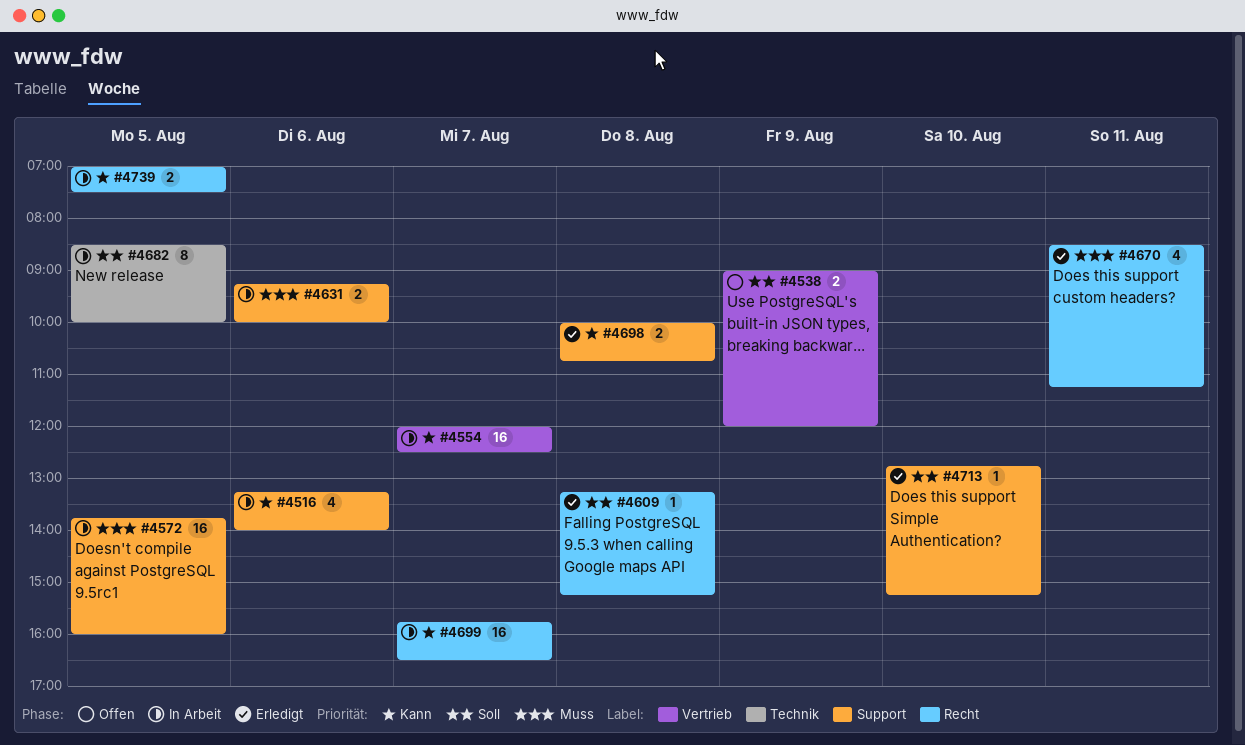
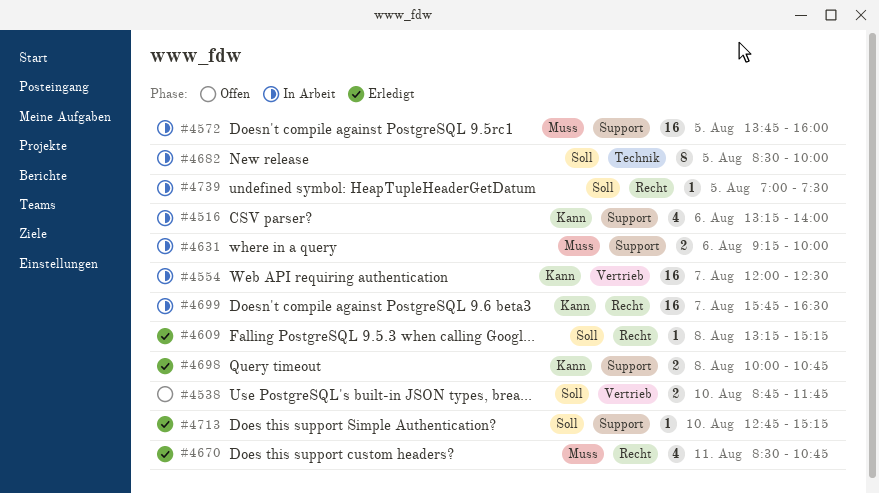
#4538, day: Aug 9 -> Aug 10
#4538, begins: 09:00 -> 08:45
#4538, ends: 12:00 -> 11:45
#4670, ends: 11:15 -> 10:45
#4739, priority: Kann -> Soll
#4739, estimate: 2 -> 1

